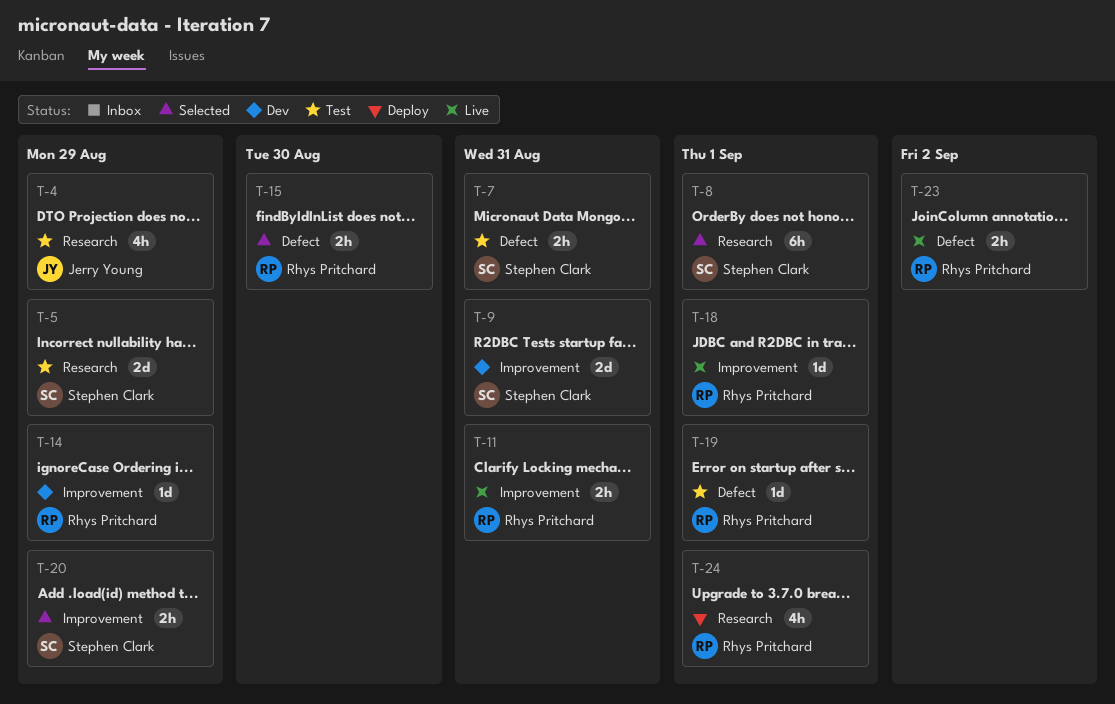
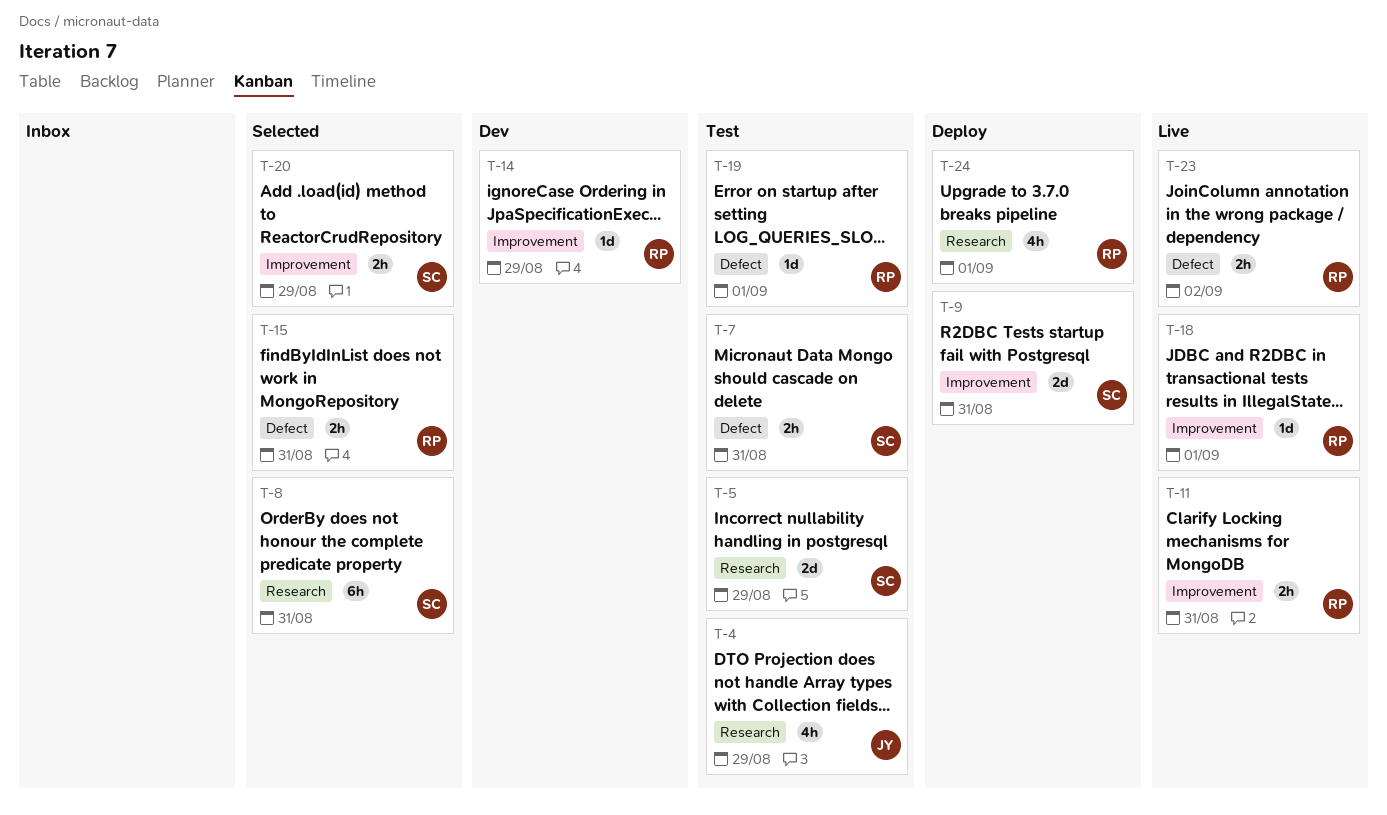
T-8, due: Sep 1 -> Aug 31
T-9, status: Dev -> Deploy
T-15, due: Aug 30 -> Aug 31

